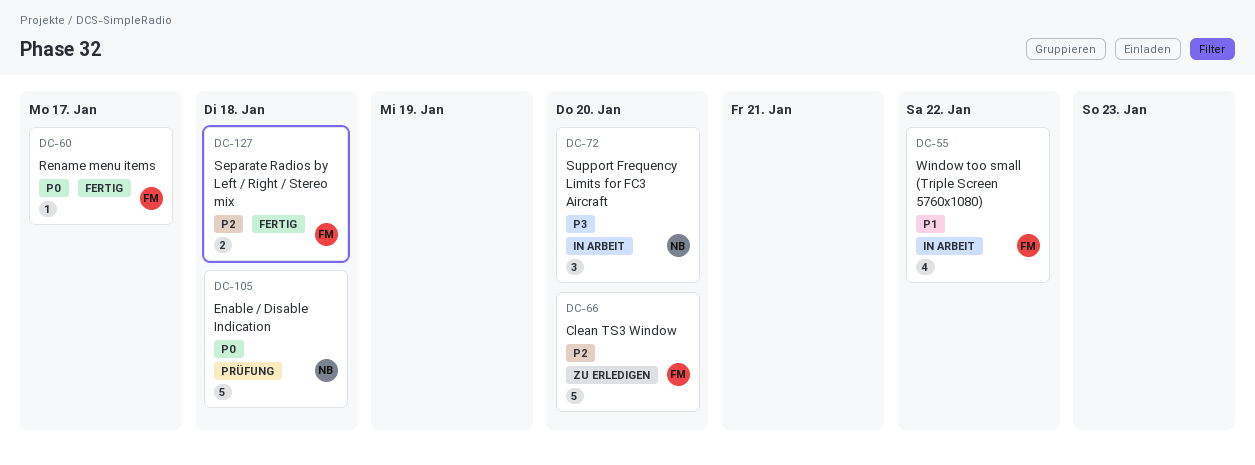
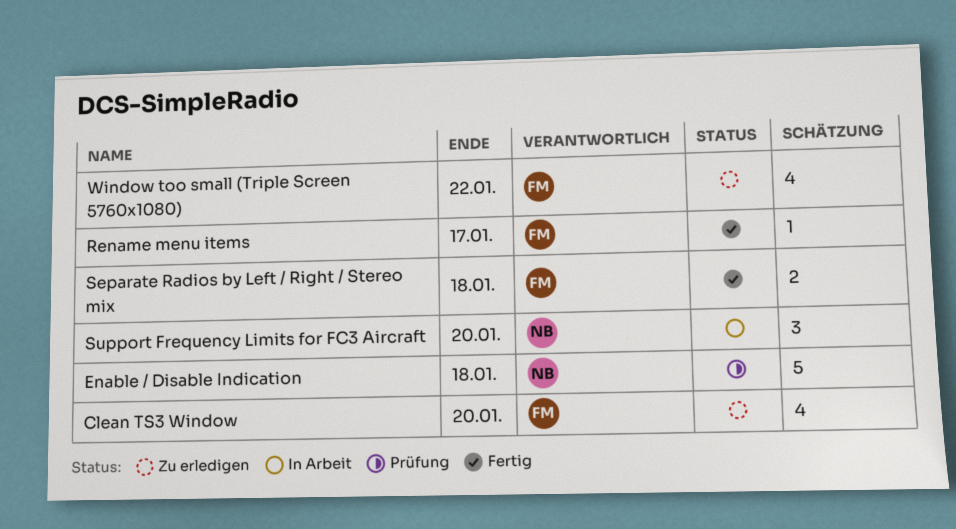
Clean TS3 Window, estimate: 5 -> 4
Window too small (Triple Screen 5760x1080), status: In Arbeit -> Zu erledigen

